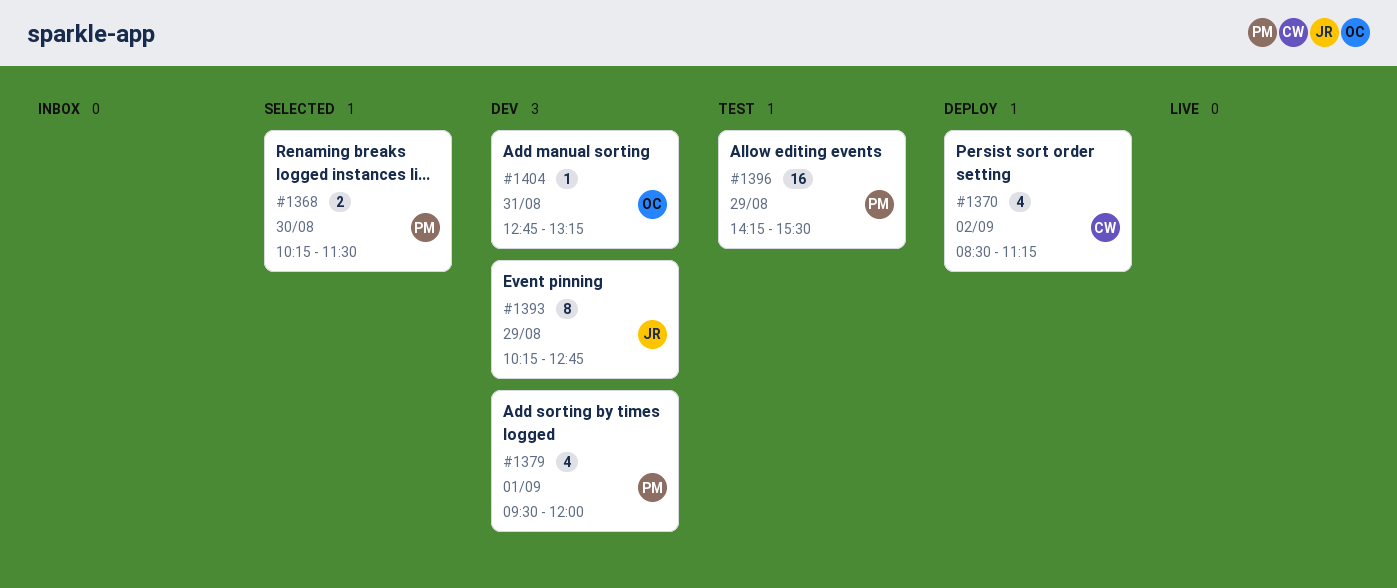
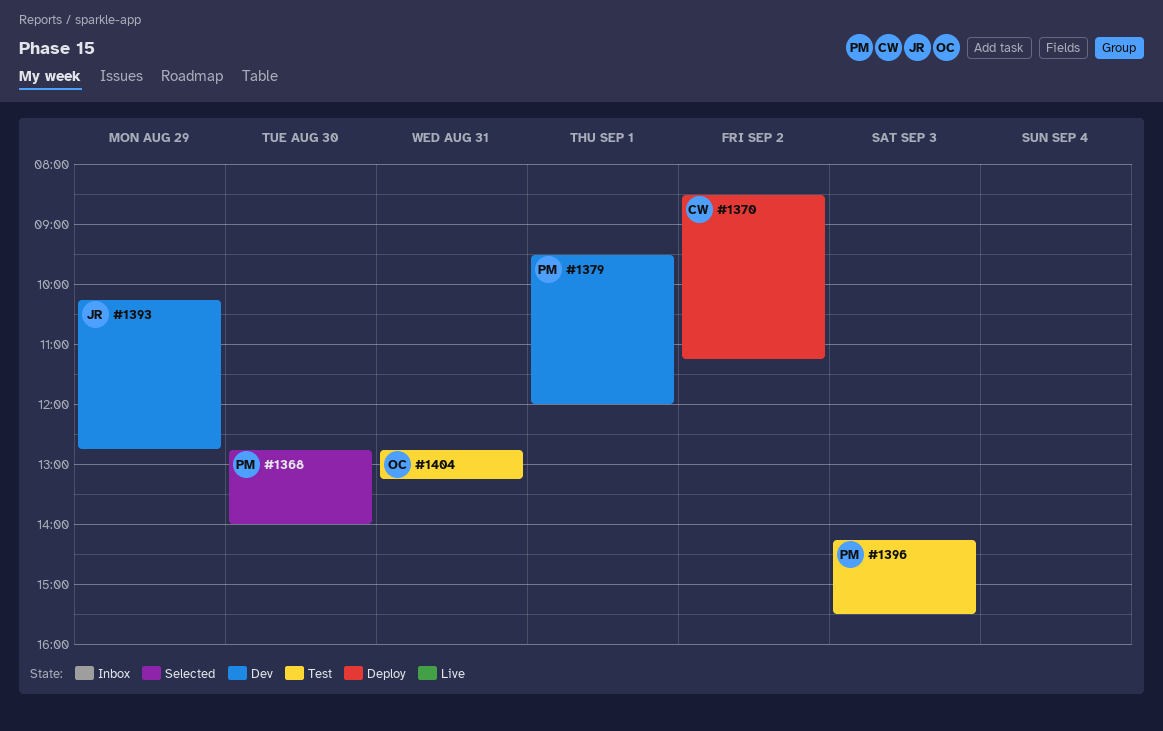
#1368, begins: 10:15 -> 12:45
#1368, ends: 11:30 -> 14:00
#1396, day: Aug 29 -> Sep 3
#1404, status: Dev -> Test

